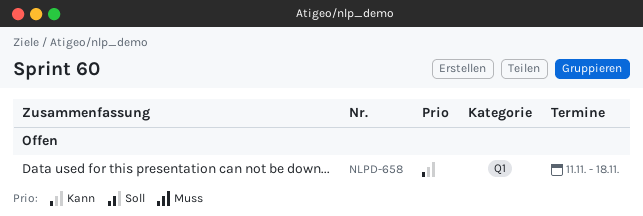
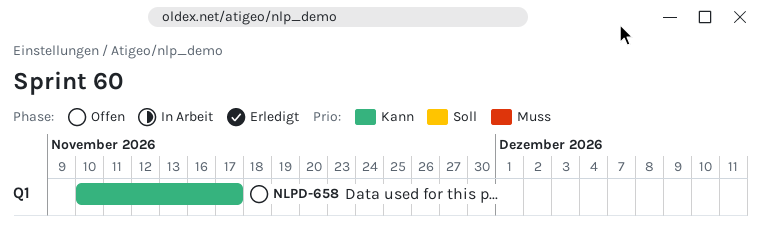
NLPD-658, start: Nov 11 -> Nov 10
NLPD-658, due: Nov 18 -> Nov 17

